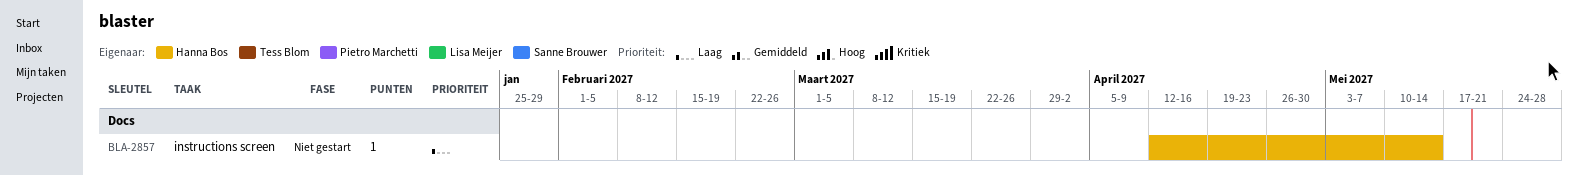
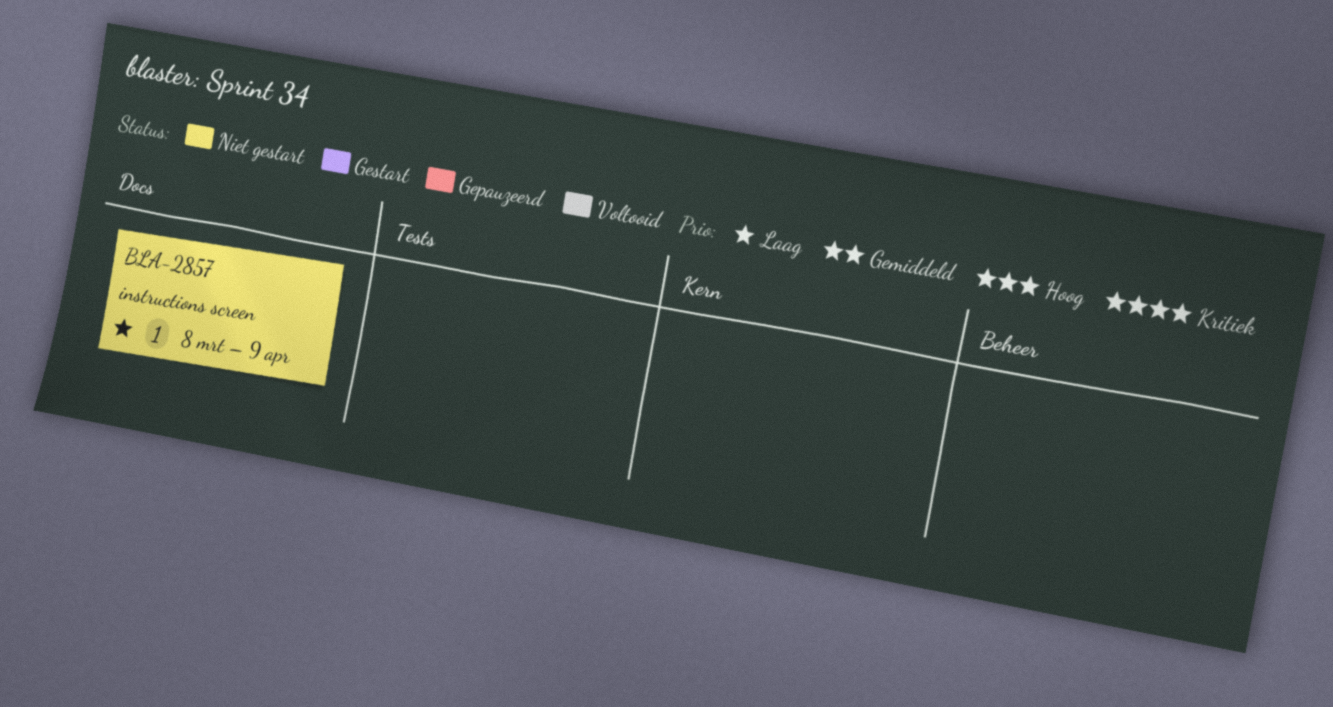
BLA-2857, start: Apr 12 -> Mar 8
BLA-2857, due: May 14 -> Apr 9

